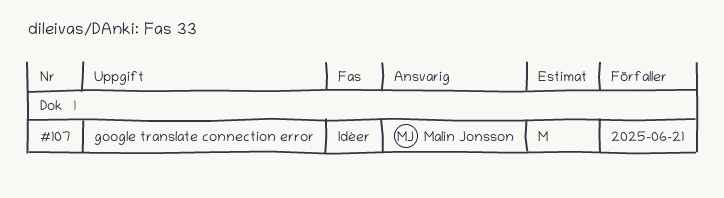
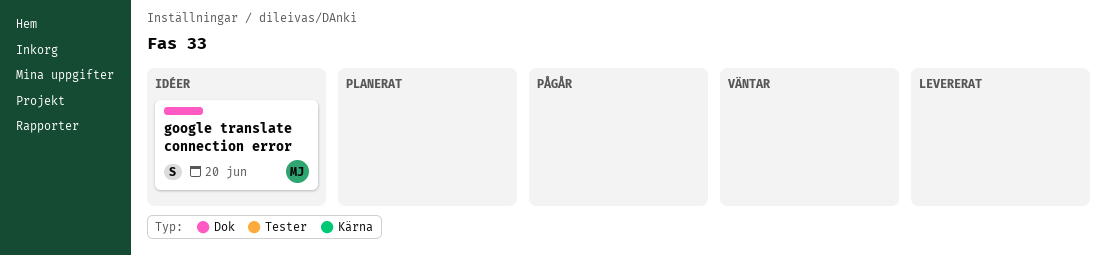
google translate connection error, estimate: M -> S
google translate connection error, due: Jun 21 -> Jun 20

